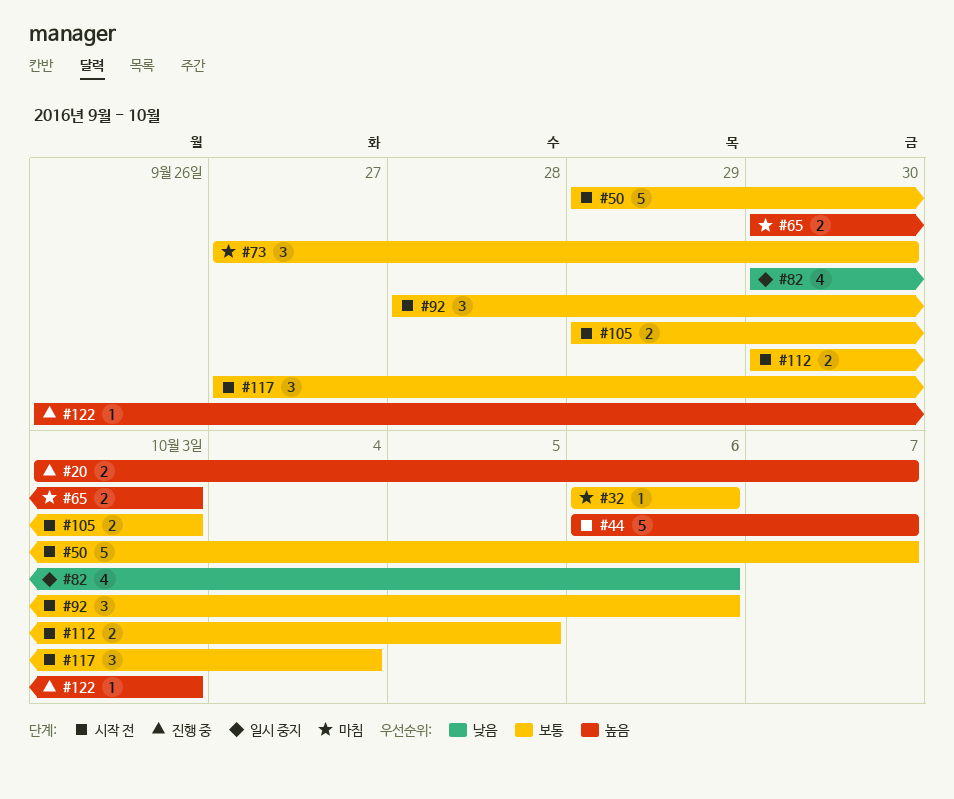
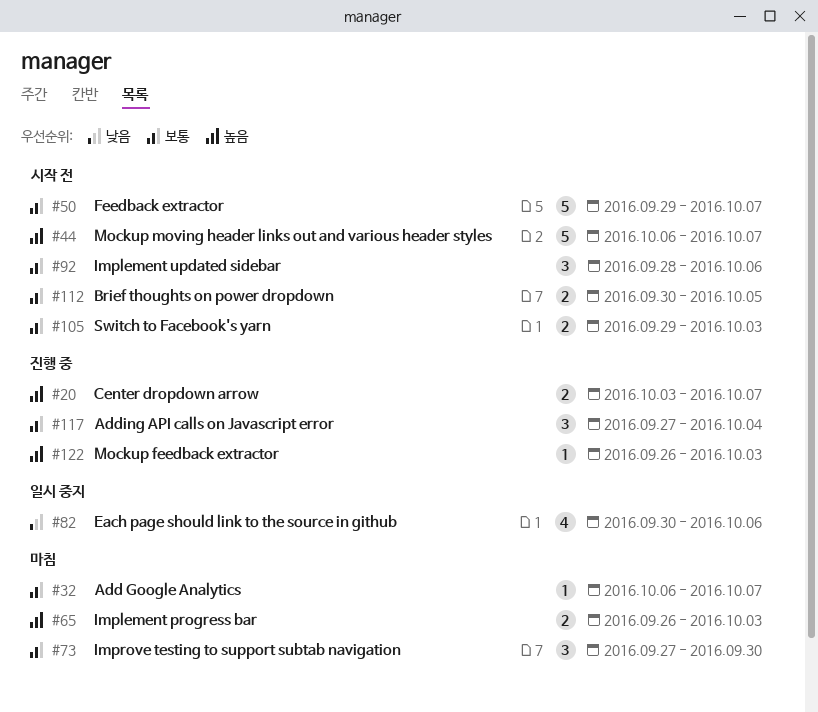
#32, due: Oct 6 -> Oct 7
#65, start: Sep 30 -> Sep 26
#117, status: 시작 전 -> 진행 중

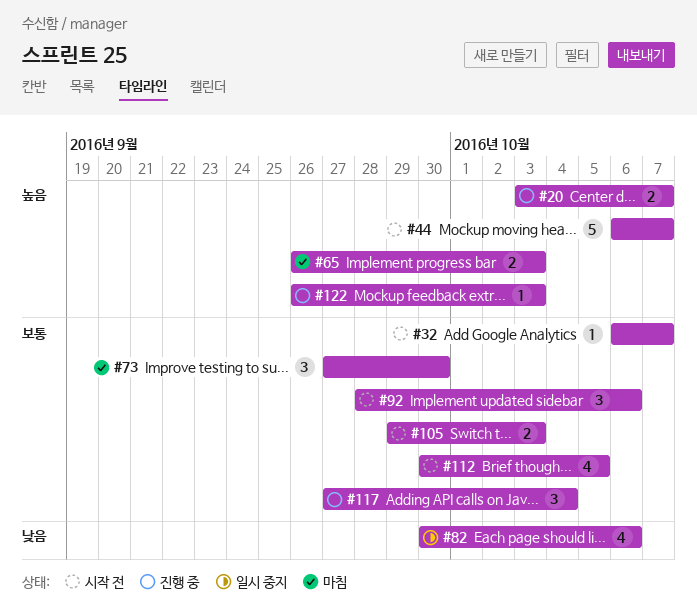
#32, status: 마침 -> 시작 전
#50: present -> none
#112, estimate: 2 -> 4

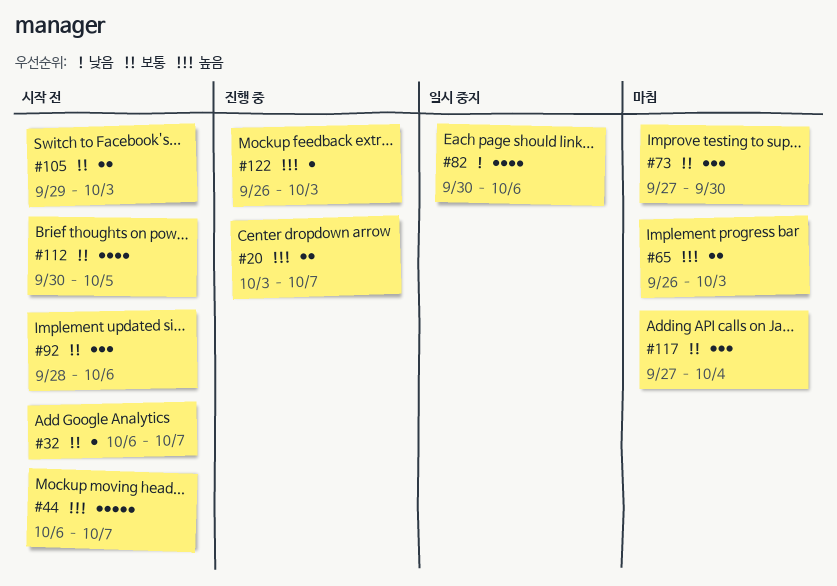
#117, status: 진행 중 -> 마침

